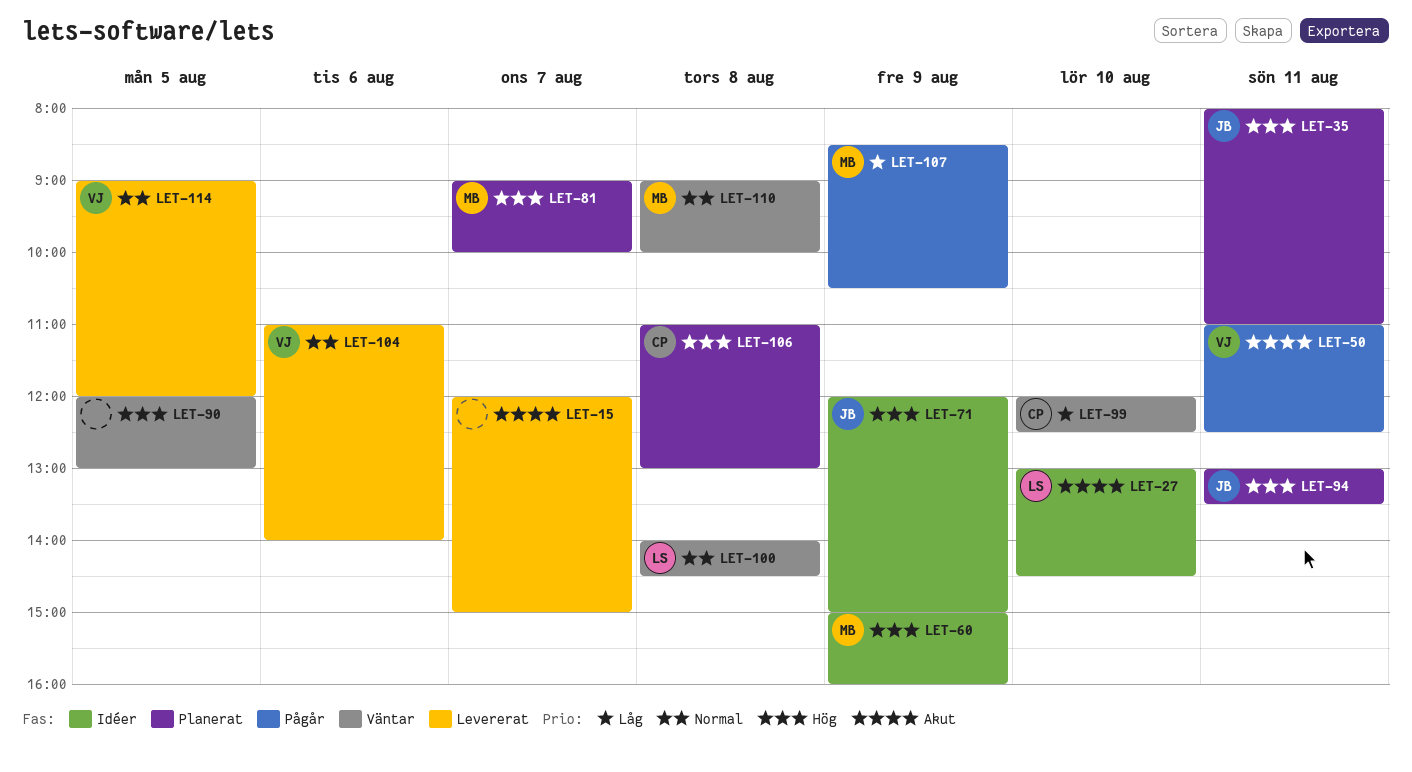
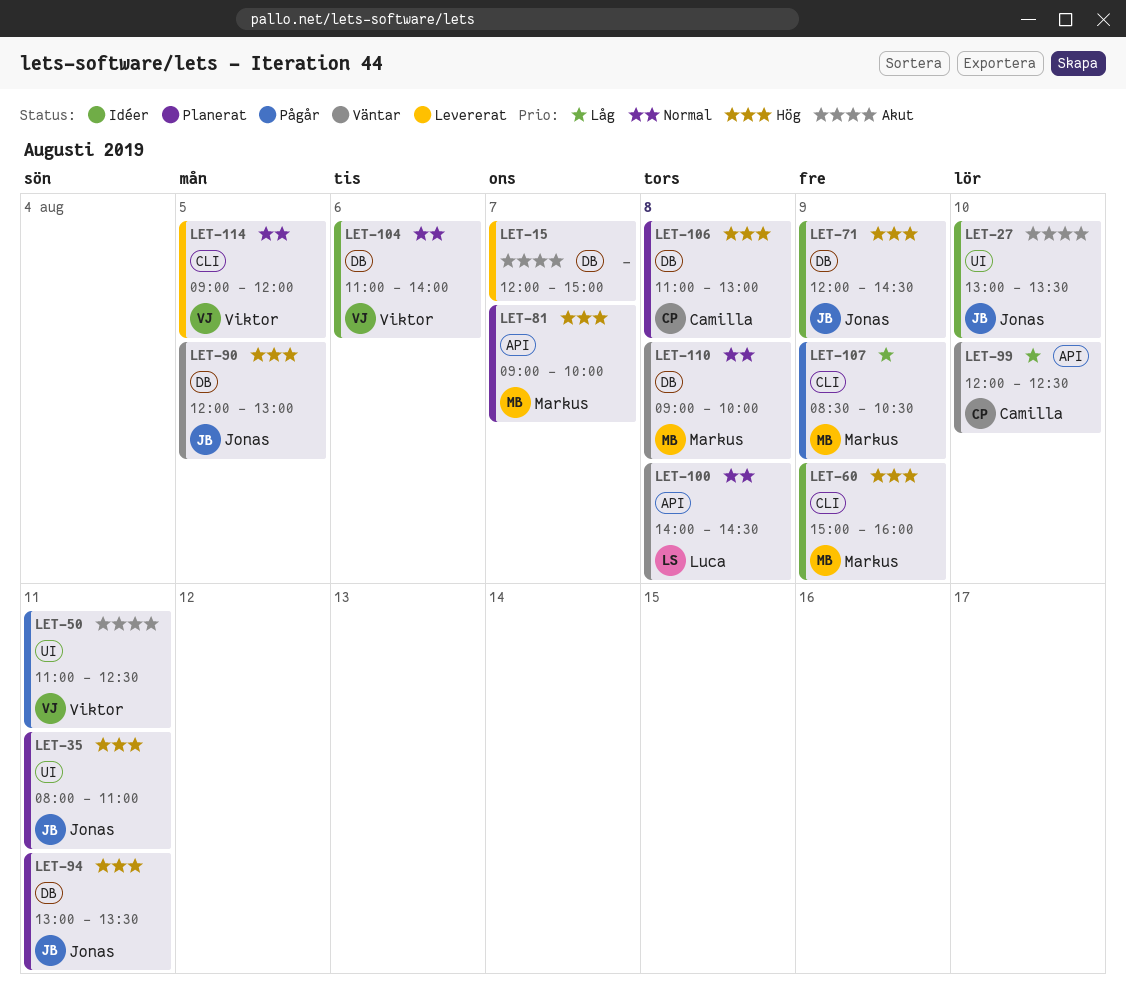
LET-27, owner: Luca -> Jonas
LET-27, ends: 14:30 -> 13:30
LET-71, ends: 15:00 -> 14:30
LET-90, owner: none -> Jonas
LET-104, status: Levererat -> Idéer

